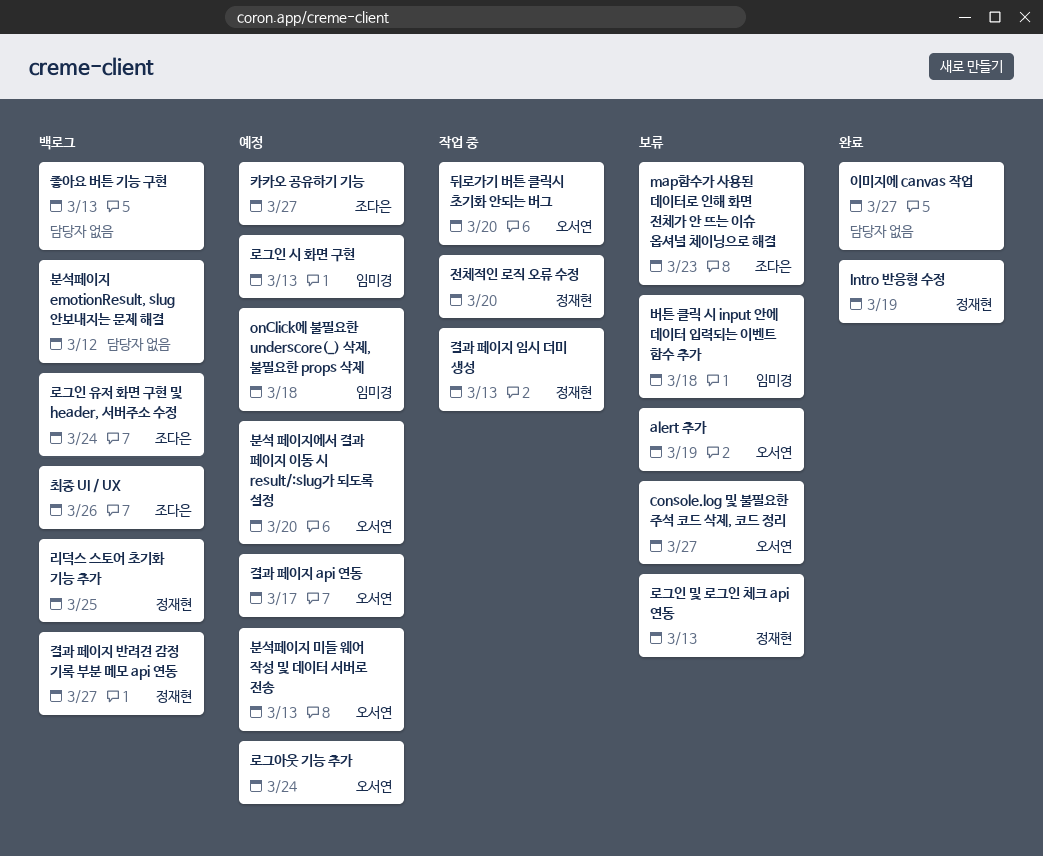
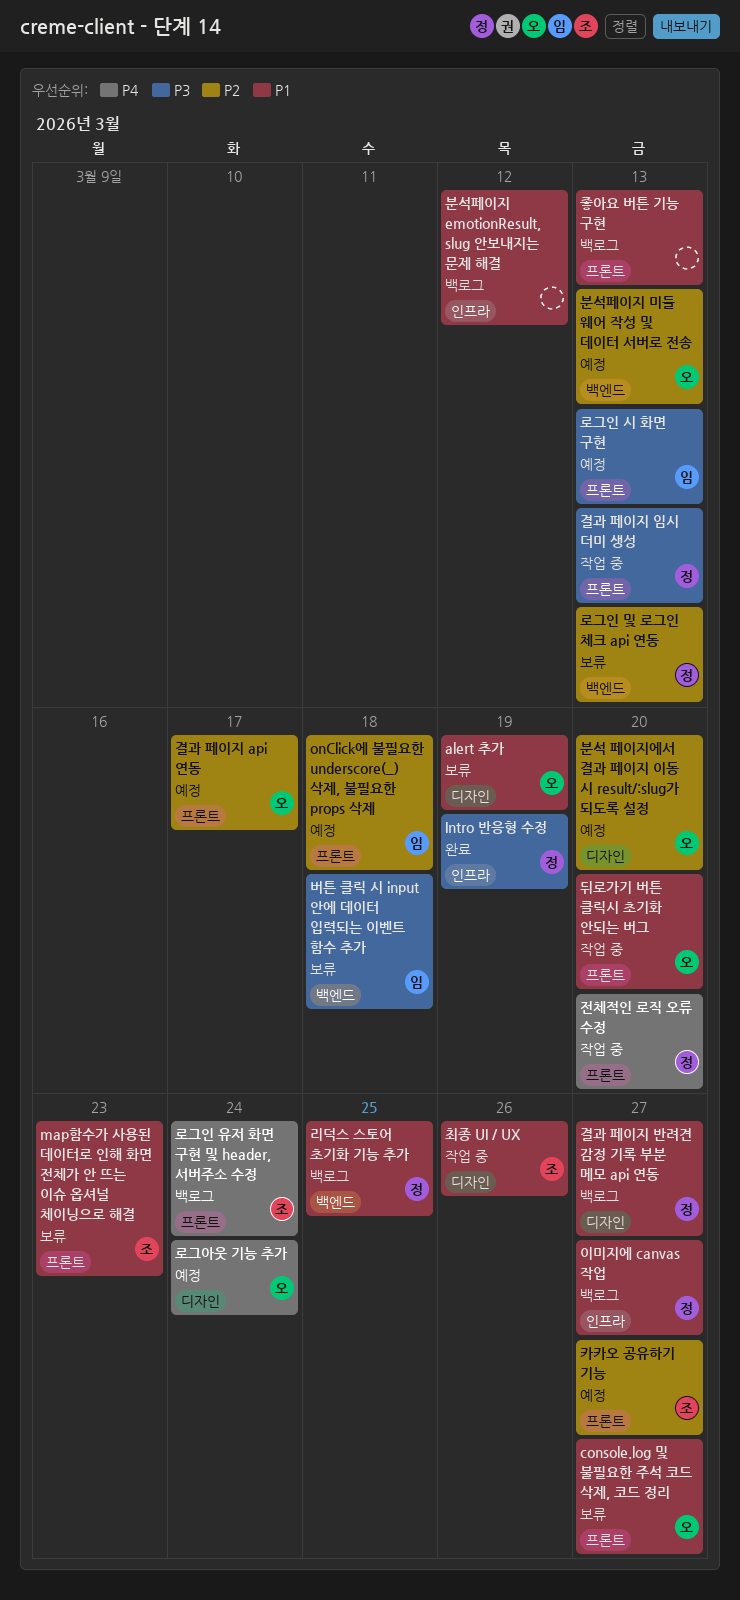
이미지에 canvas 작업, status: 완료 -> 백로그
이미지에 canvas 작업, owner: none -> 정재현
최종 UI / UX, status: 백로그 -> 작업 중

